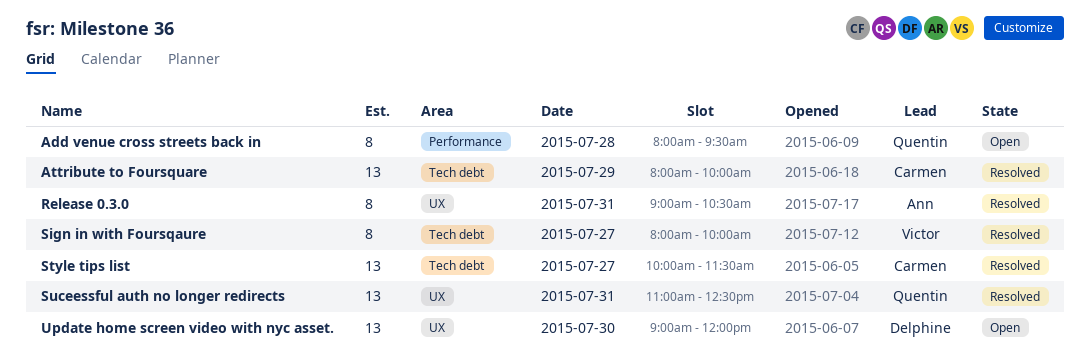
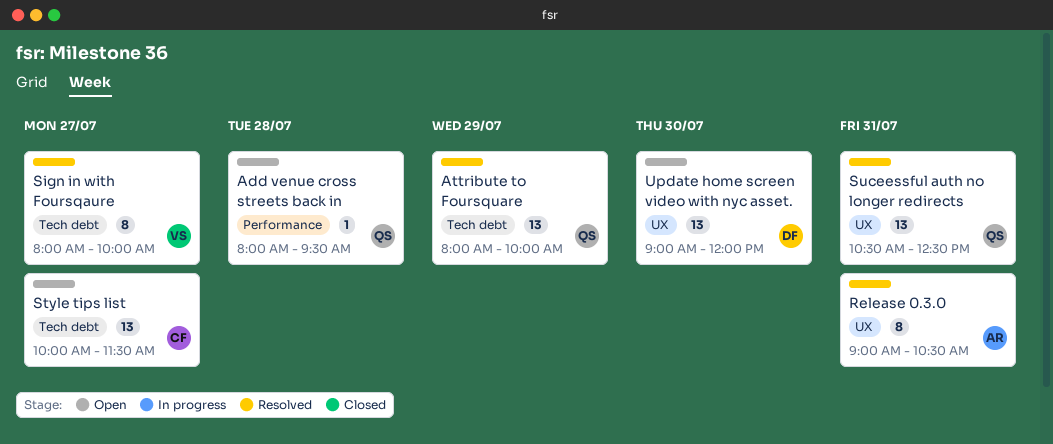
Add venue cross streets back in, estimate: 8 -> 1
Attribute to Foursquare, owner: Carmen -> Quentin
Style tips list, status: Resolved -> Open
Suceessful auth no longer redirects, begins: 11:00 -> 10:30

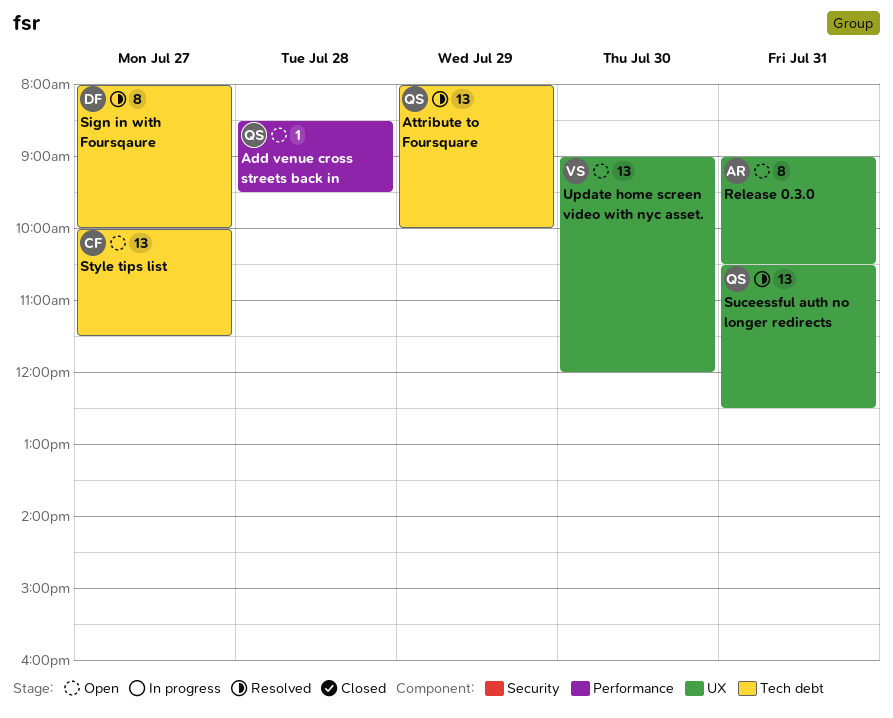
Add venue cross streets back in, begins: 08:00 -> 08:30
Release 0.3.0, status: Resolved -> Open
Sign in with Foursqaure, owner: VS -> DF
Update home screen video with nyc asset., owner: DF -> VS

